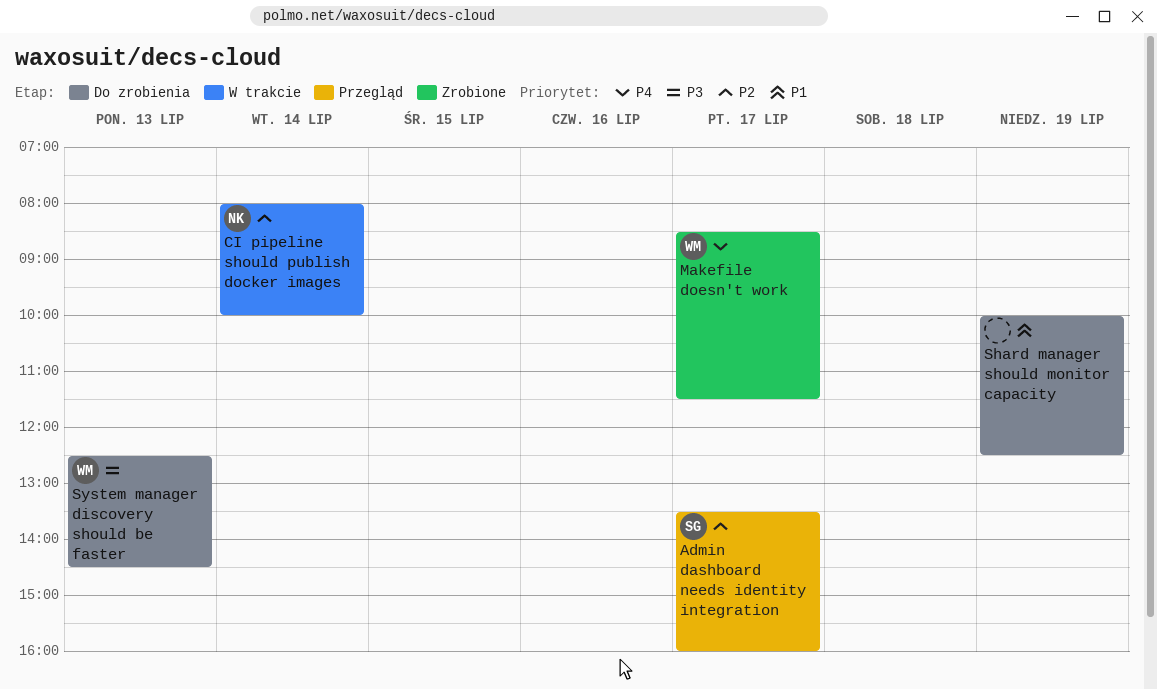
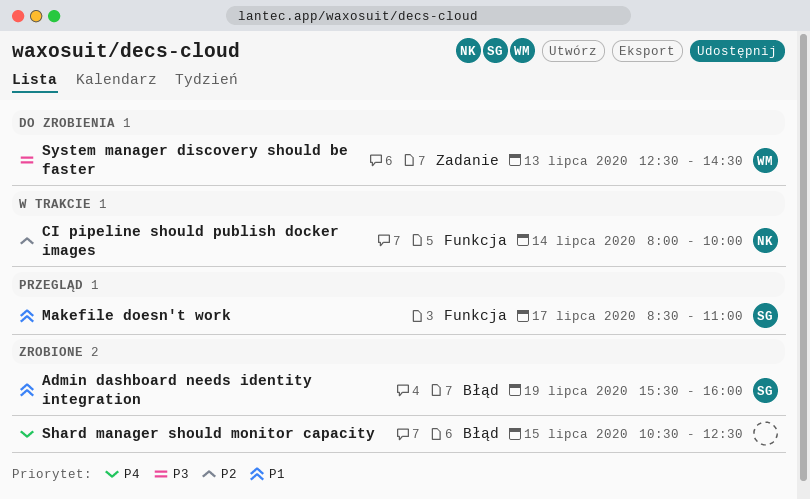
Admin dashboard needs identity integration, status: Przegląd -> Zrobione
Admin dashboard needs identity integration, priority: P2 -> P1
Admin dashboard needs identity integration, day: Jul 17 -> Jul 19
Admin dashboard needs identity integration, begins: 13:30 -> 15:30
Makefile doesn't work, status: Zrobione -> Przegląd
Makefile doesn't work, owner: WM -> SG
Makefile doesn't work, priority: P4 -> P1
Makefile doesn't work, ends: 11:30 -> 11:00
Shard manager should monitor capacity, status: Do zrobienia -> Zrobione
Shard manager should monitor capacity, priority: P1 -> P4
Shard manager should monitor capacity, day: Jul 19 -> Jul 15
Shard manager should monitor capacity, begins: 10:00 -> 10:30

